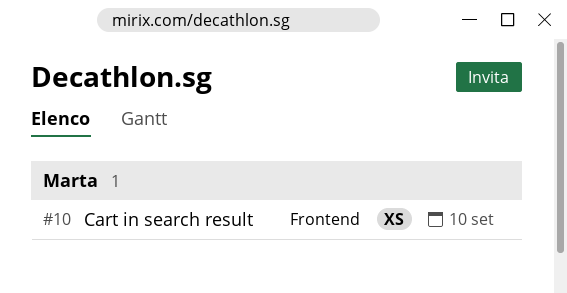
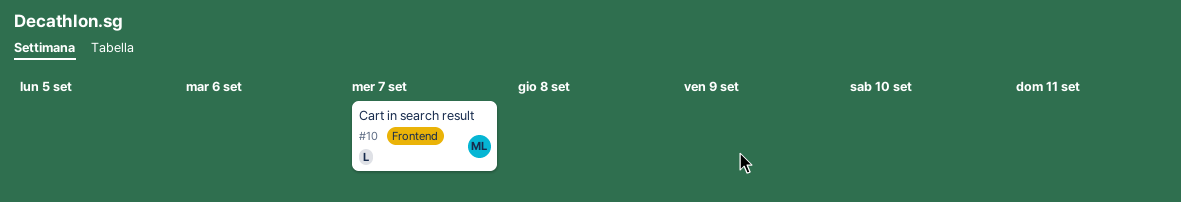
#10, estimate: XS -> L
#10, due: Sep 10 -> Sep 7

